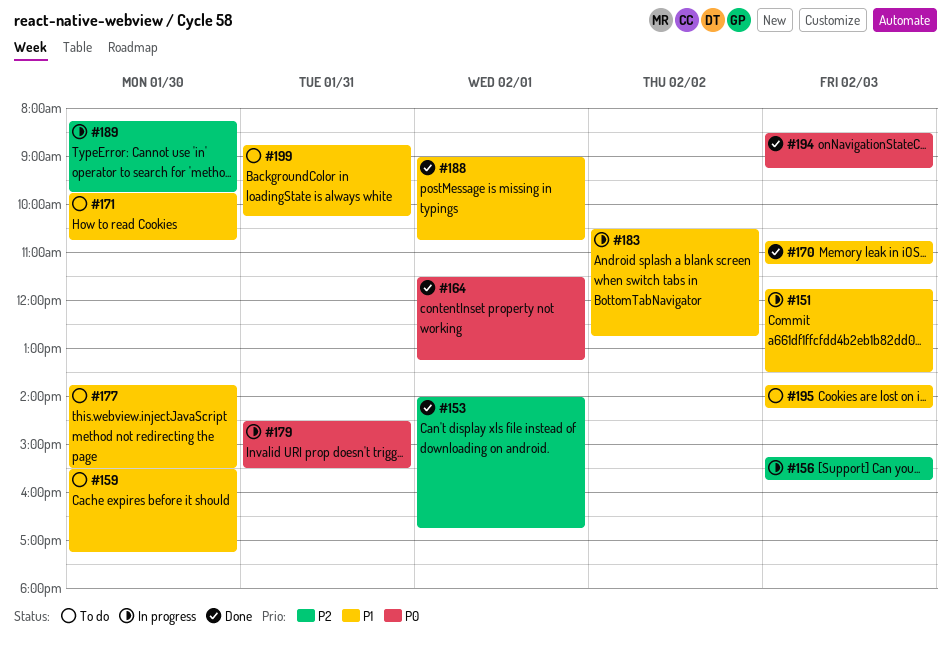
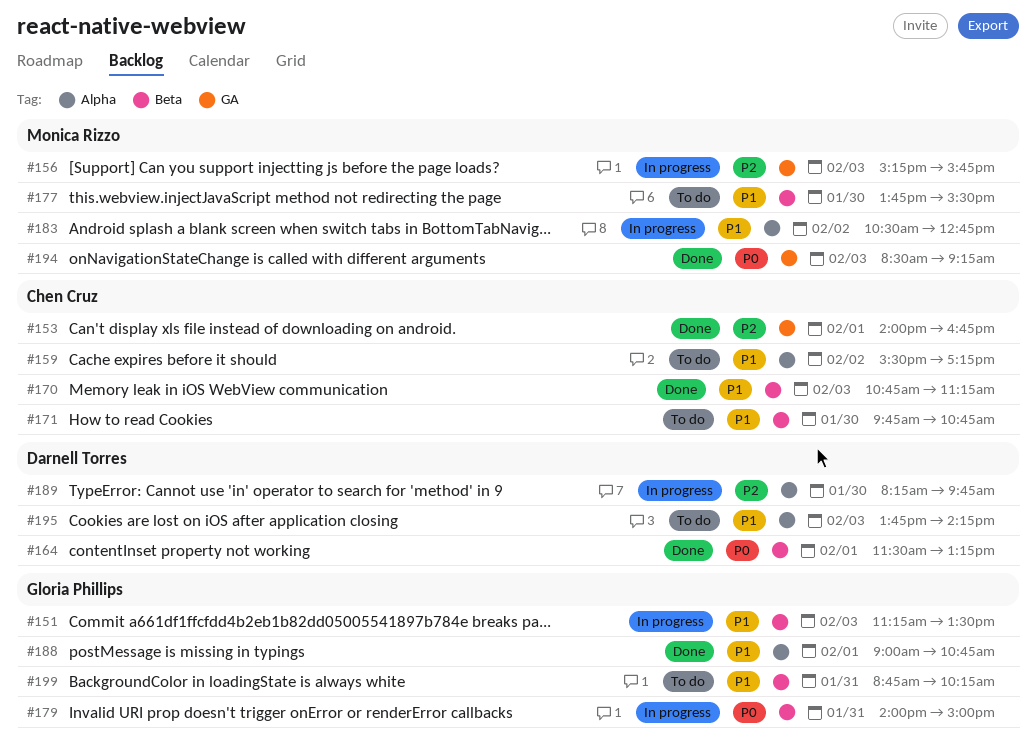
#151, begins: 11:45 -> 11:15
#159, day: Jan 30 -> Feb 2
#179, begins: 14:30 -> 14:00
#179, ends: 15:30 -> 15:00

